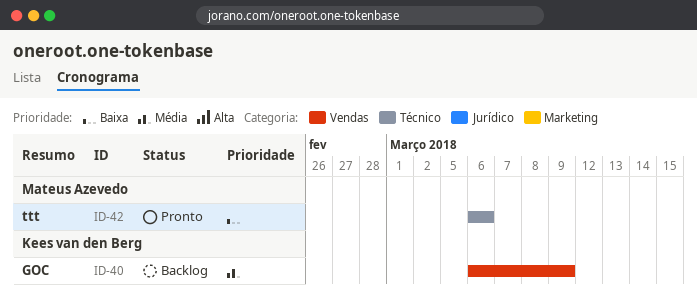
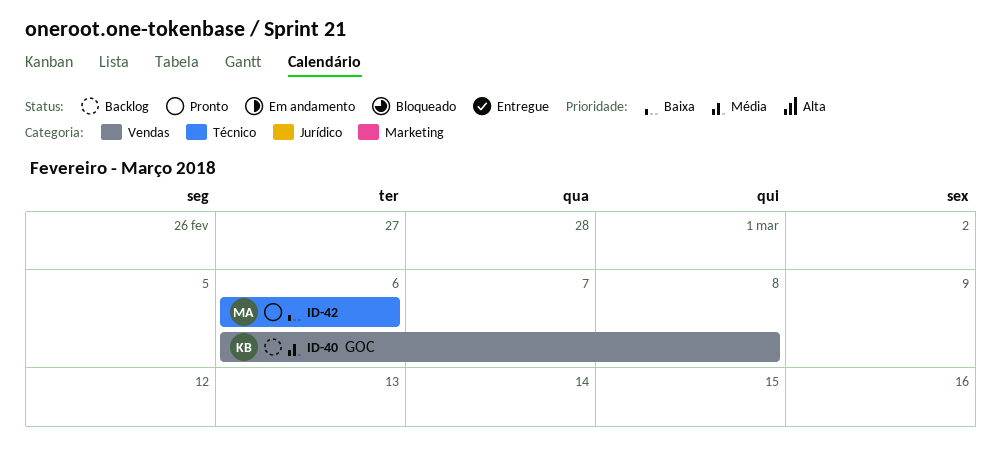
ID-40, due: Mar 9 -> Mar 8

